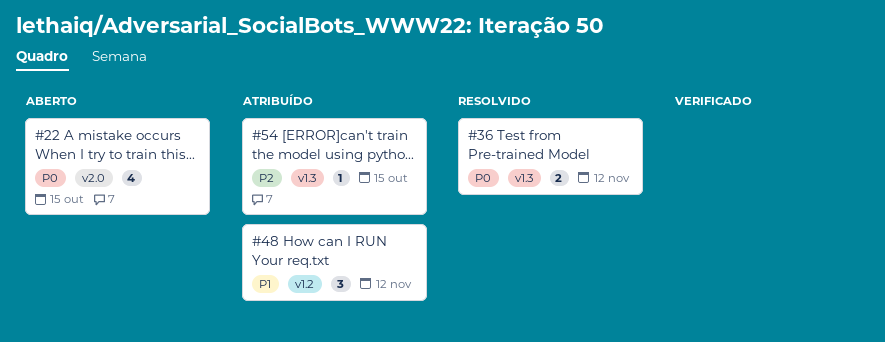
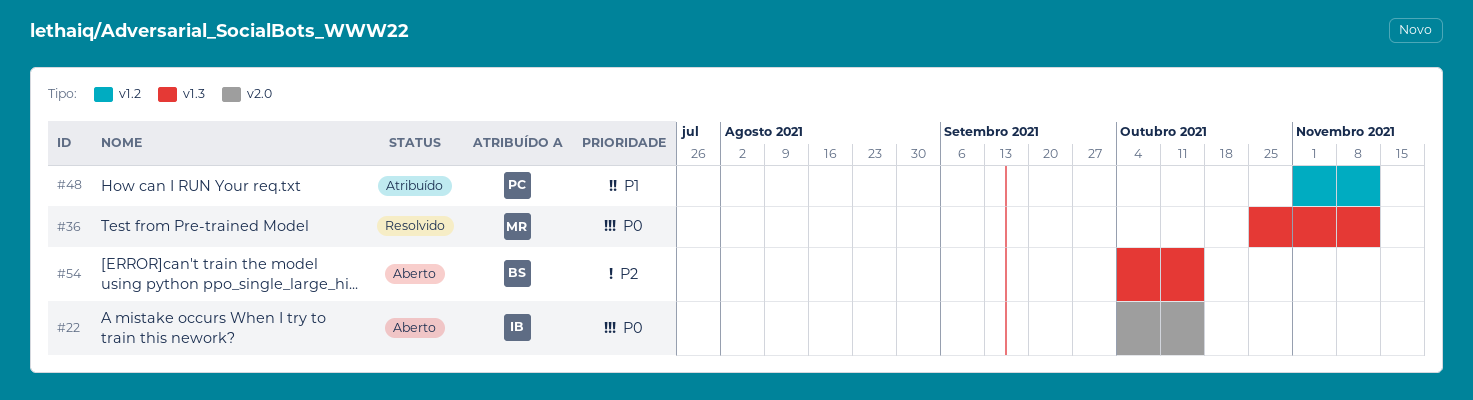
#54, status: Atribuído -> Aberto

